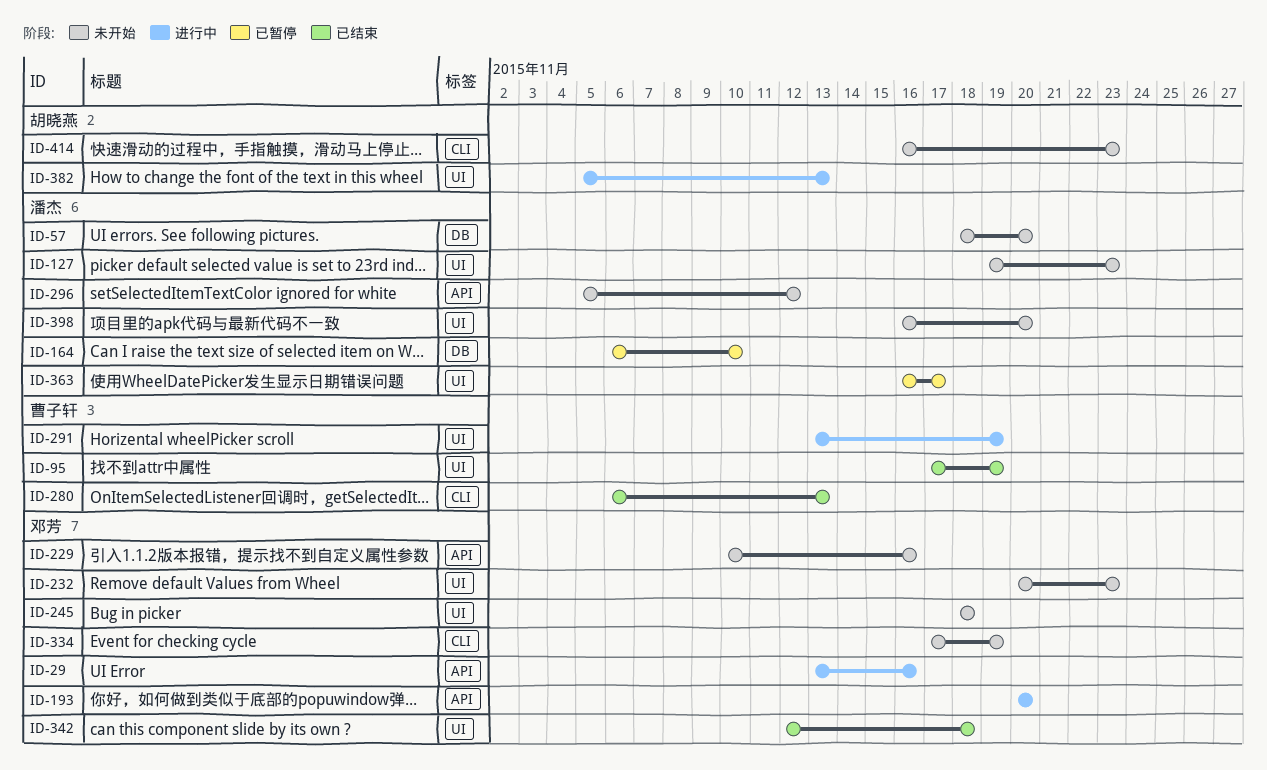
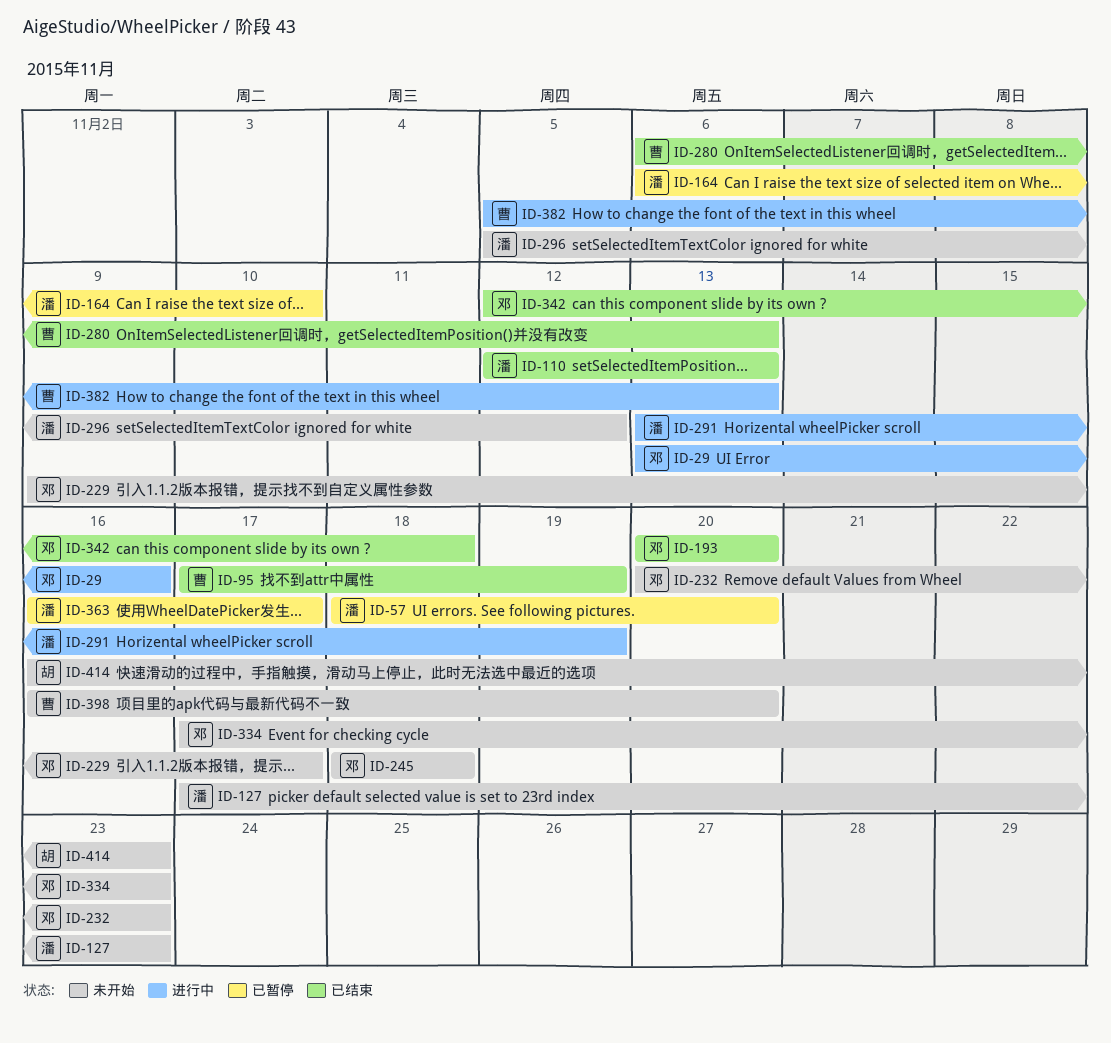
ID-57, status: 未开始 -> 已暂停
ID-110: none -> present
ID-127, start: Nov 19 -> Nov 17
ID-193, status: 进行中 -> 已结束
ID-229, start: Nov 10 -> Nov 9
ID-229, due: Nov 16 -> Nov 17
ID-291, owner: 曹子轩 -> 潘杰
ID-334, due: Nov 19 -> Nov 23
ID-382, owner: 胡晓燕 -> 曹子轩
ID-398, owner: 潘杰 -> 曹子轩

